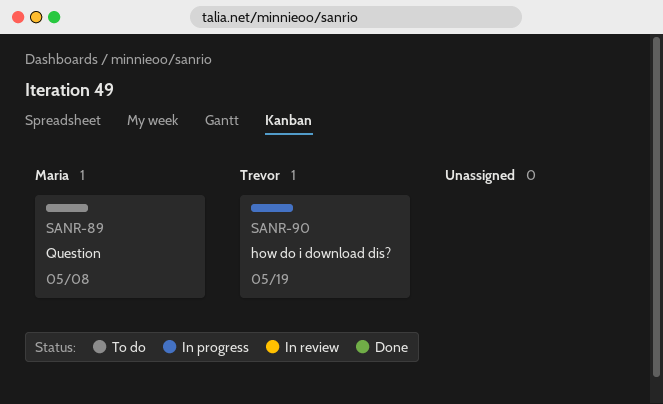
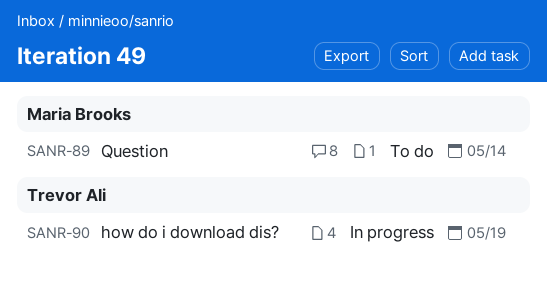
SANR-89, due: May 8 -> May 14

